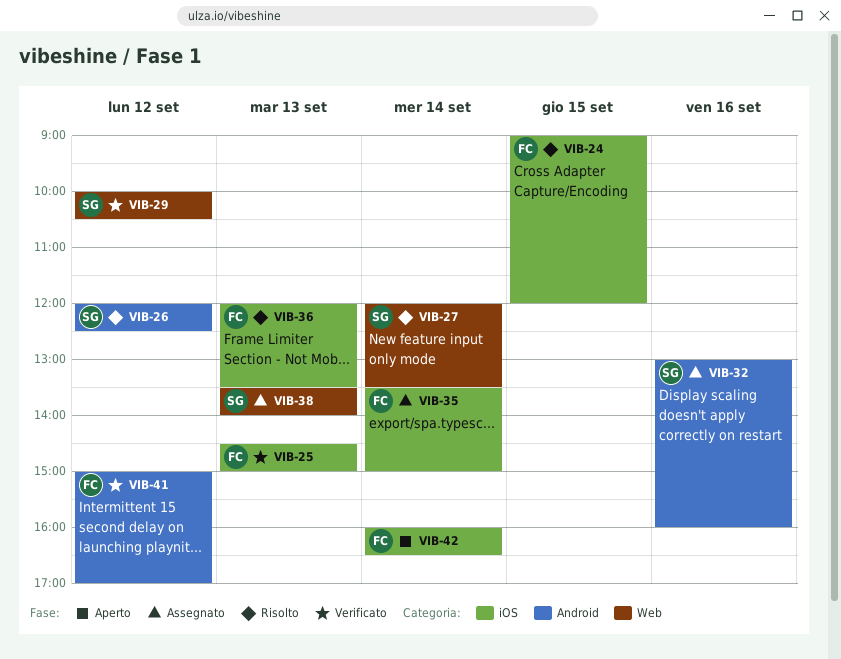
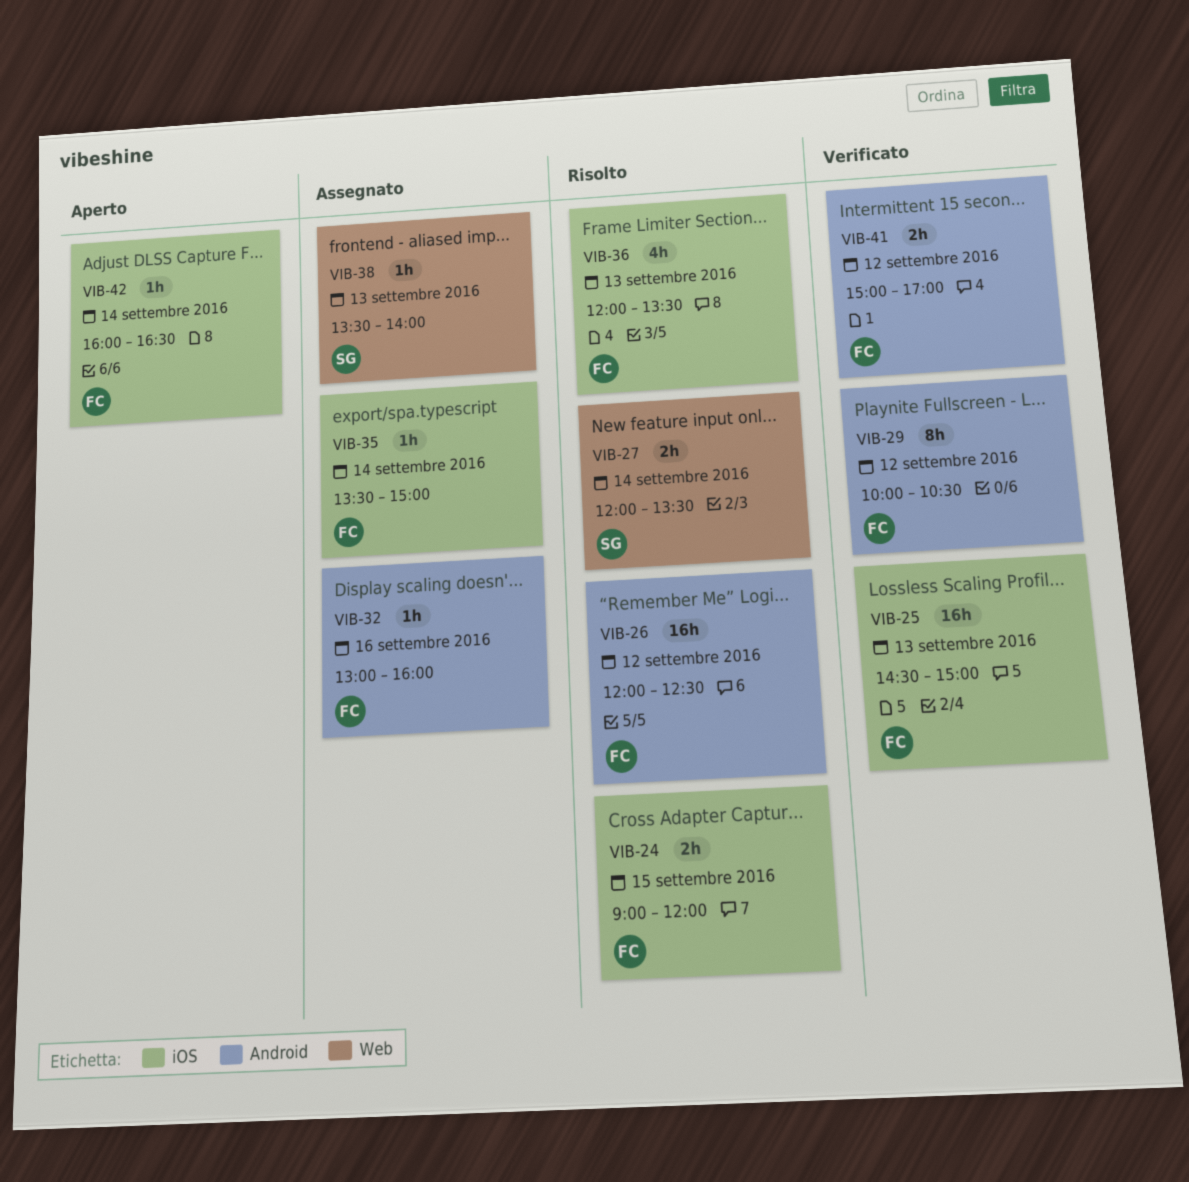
VIB-26, owner: SG -> FC
VIB-29, owner: SG -> FC
VIB-29, label: Web -> Android
VIB-32, owner: SG -> FC

